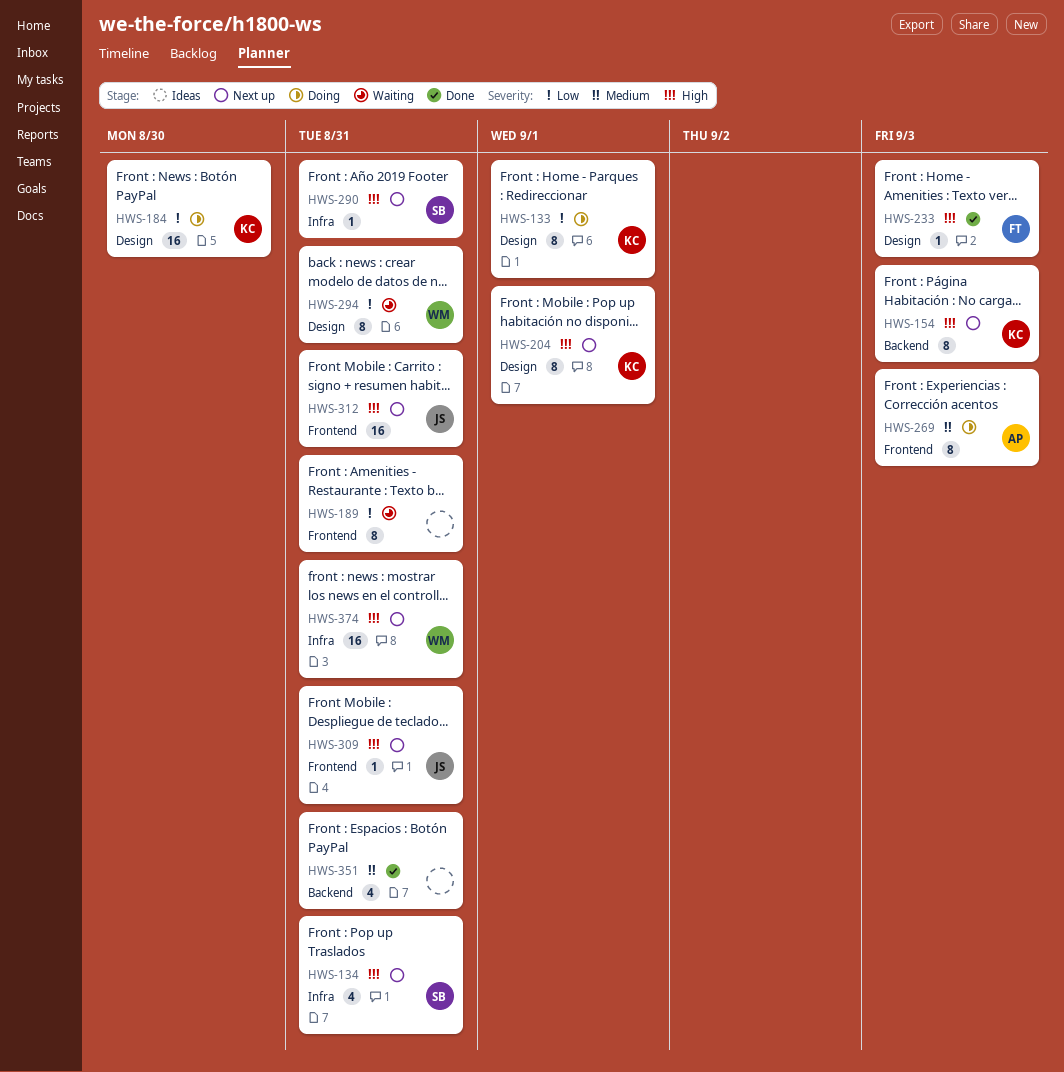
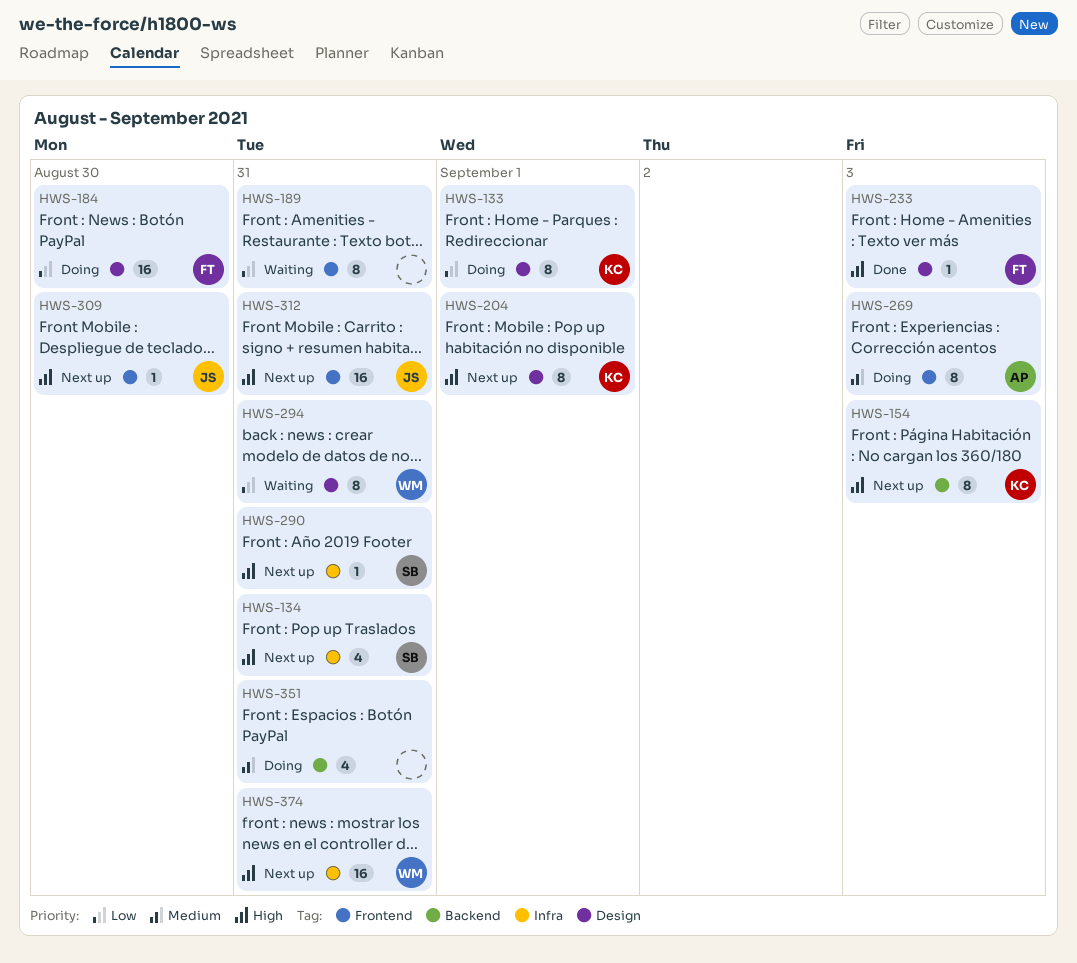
HWS-184, owner: KC -> FT
HWS-309, due: Aug 31 -> Aug 30
HWS-351, status: Done -> Doing

